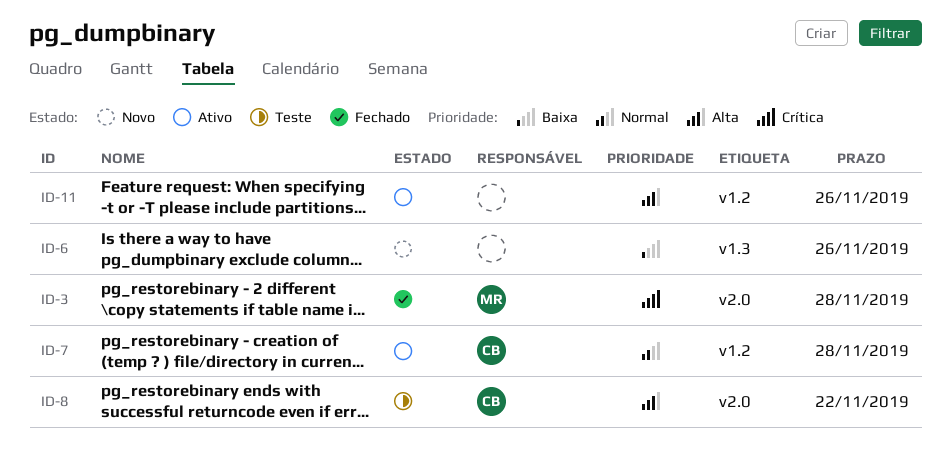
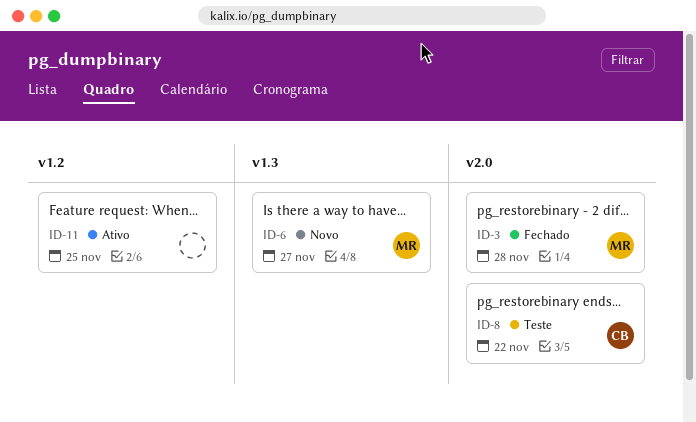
ID-6, owner: none -> MR
ID-6, due: Nov 26 -> Nov 27
ID-7: present -> none
ID-11, due: Nov 26 -> Nov 25

